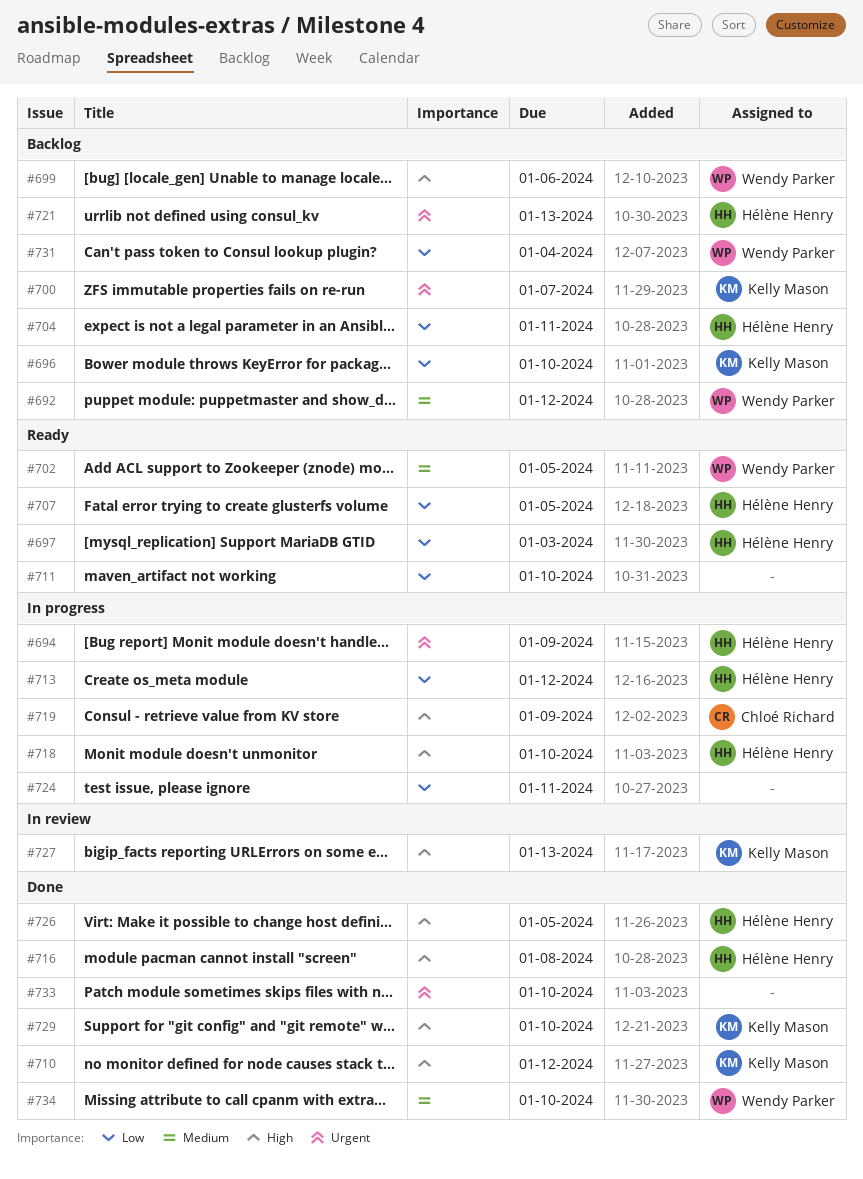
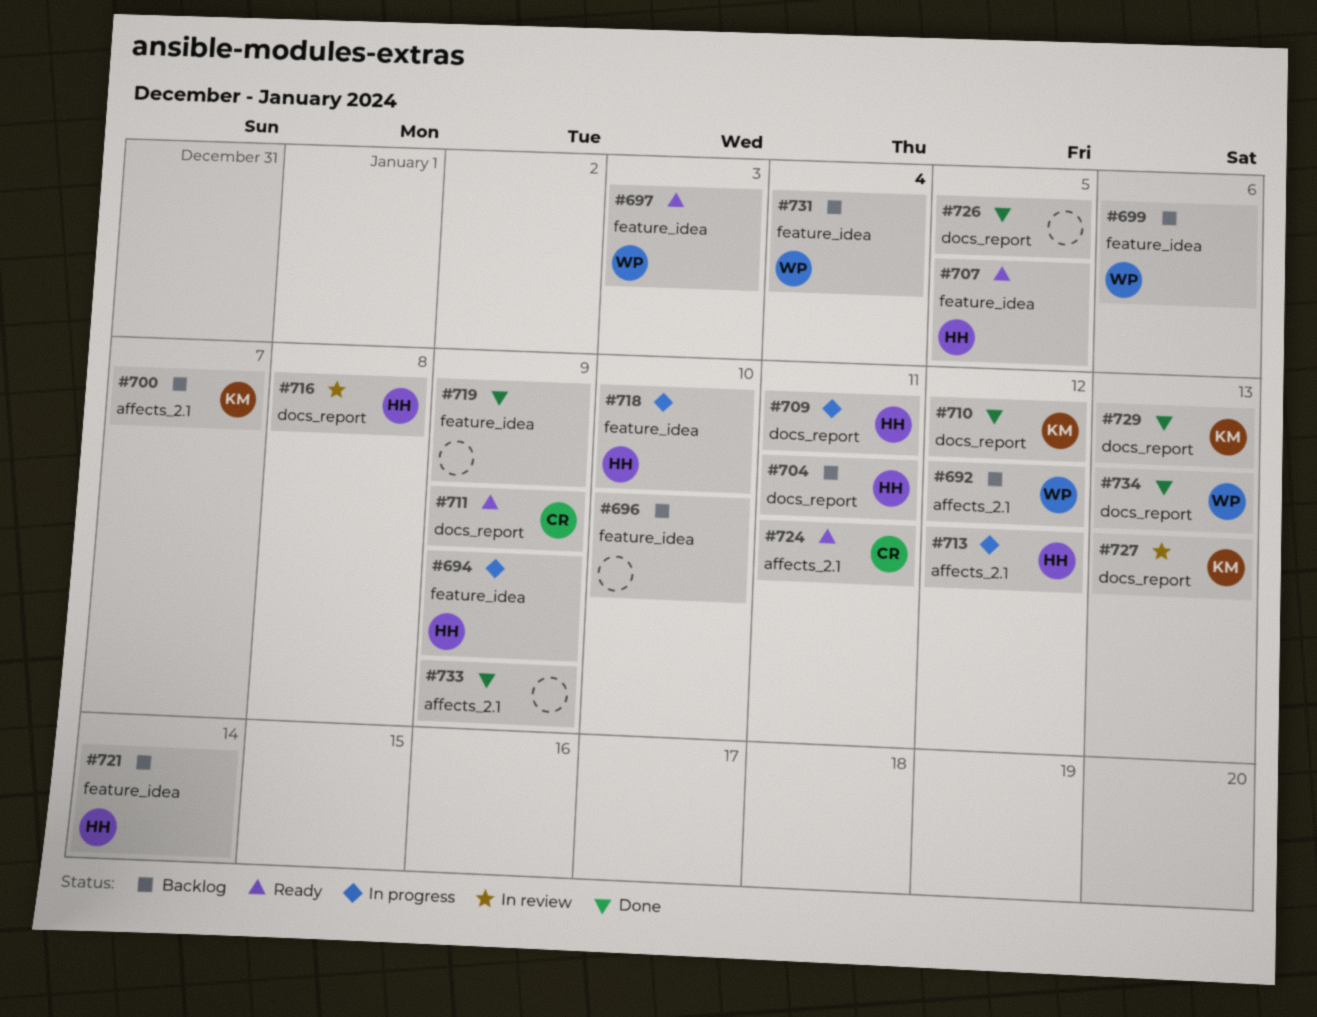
#696, owner: Kelly Mason -> none
#697, owner: Hélène Henry -> Wendy Parker
#702: present -> none
#709: none -> present
#711, owner: none -> Chloé Richard
#711, due: Jan 10 -> Jan 9
#716, status: Done -> In review
#719, status: In progress -> Done
#719, owner: Chloé Richard -> none
#721, due: Jan 13 -> Jan 14
#724, status: In progress -> Ready
#724, owner: none -> Chloé Richard
#726, owner: Hélène Henry -> none
#729, due: Jan 10 -> Jan 13
#733, due: Jan 10 -> Jan 9
#734, due: Jan 10 -> Jan 13

